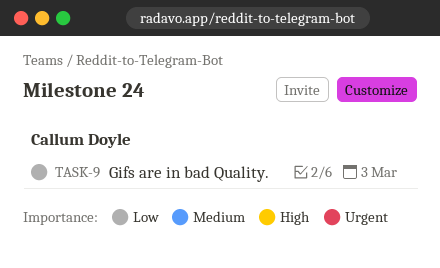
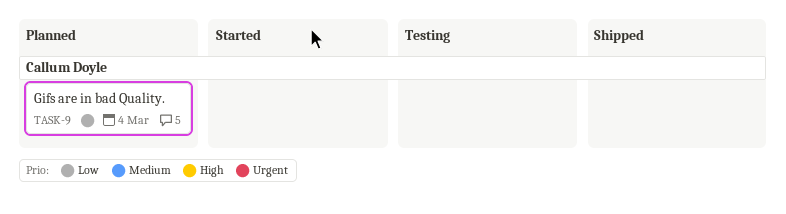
TASK-9, due: Mar 3 -> Mar 4

